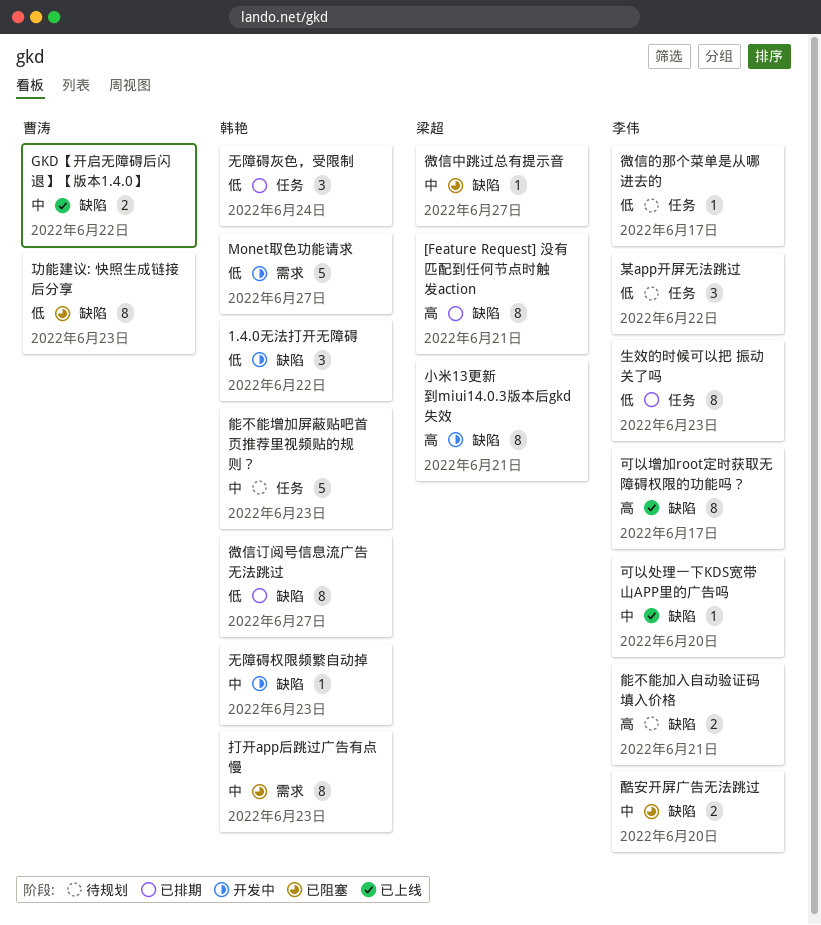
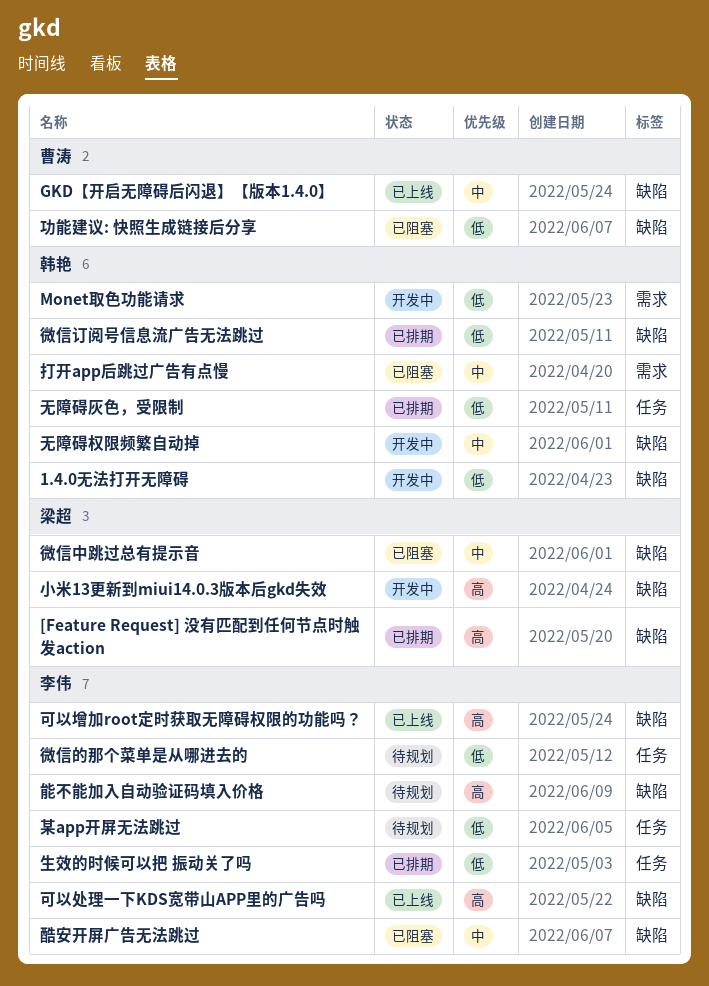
可以处理一下KDS宽带山APP里的广告吗, priority: 中 -> 高
能不能增加屏蔽贴吧首页推荐里视频贴的规则？: present -> none

